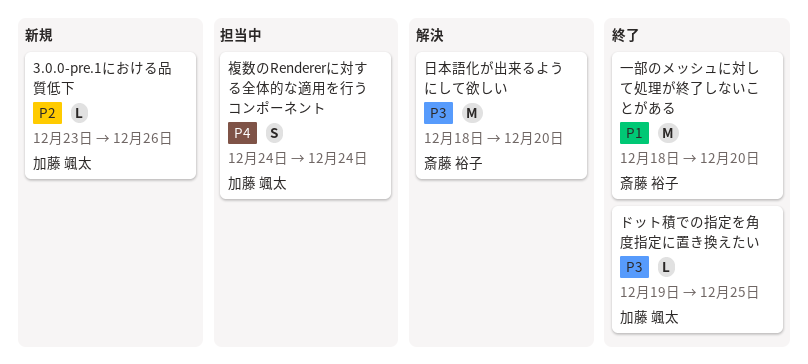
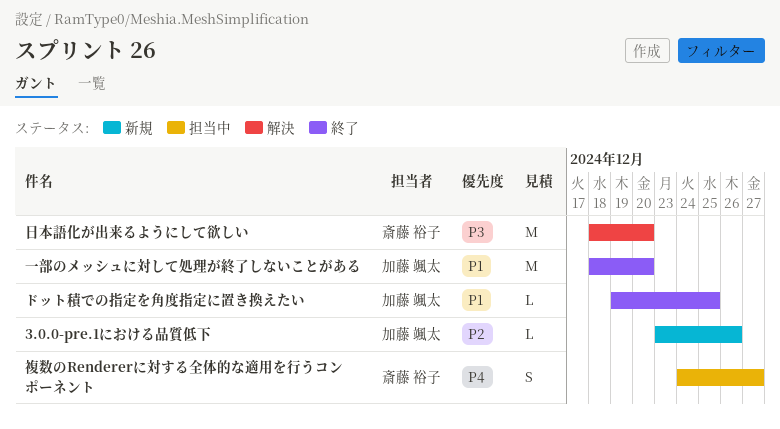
ドット積での指定を角度指定に置き換えたい, priority: P3 -> P1
一部のメッシュに対して処理が終了しないことがある, owner: 斎藤 裕子 -> 加藤 颯太
複数のRendererに対する全体的な適用を行うコンポーネント, owner: 加藤 颯太 -> 斎藤 裕子
複数のRendererに対する全体的な適用を行うコンポーネント, due: Dec 24 -> Dec 27

